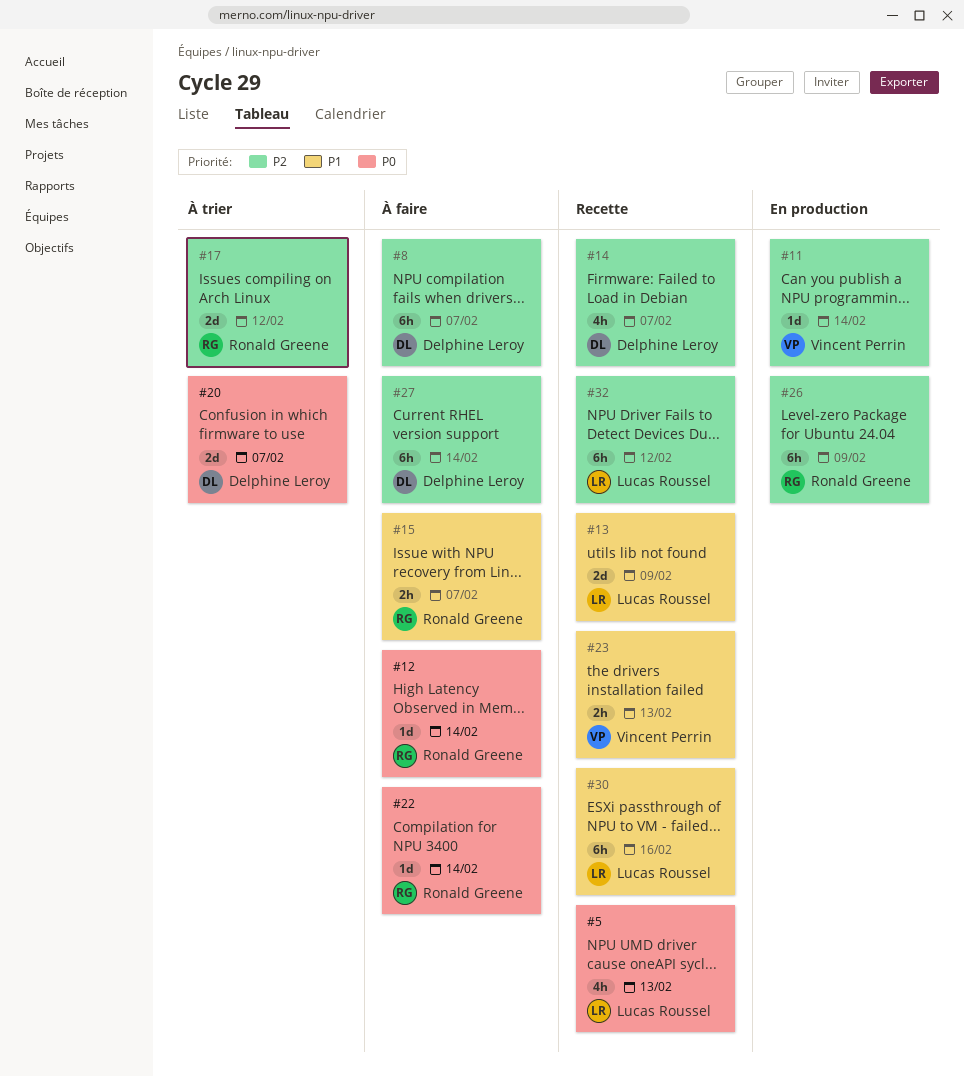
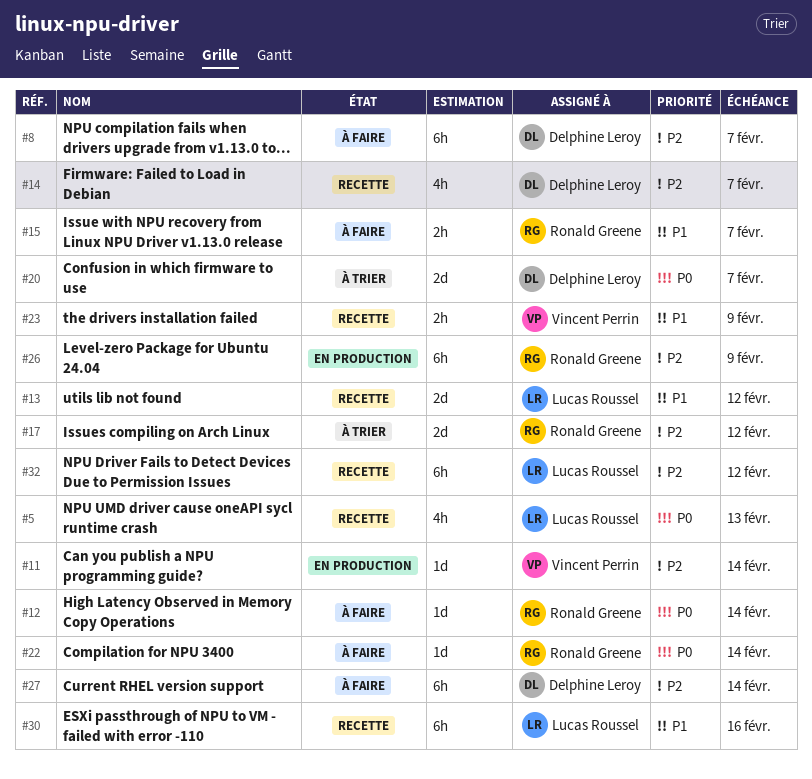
#13, due: Feb 9 -> Feb 12
#23, due: Feb 13 -> Feb 9

